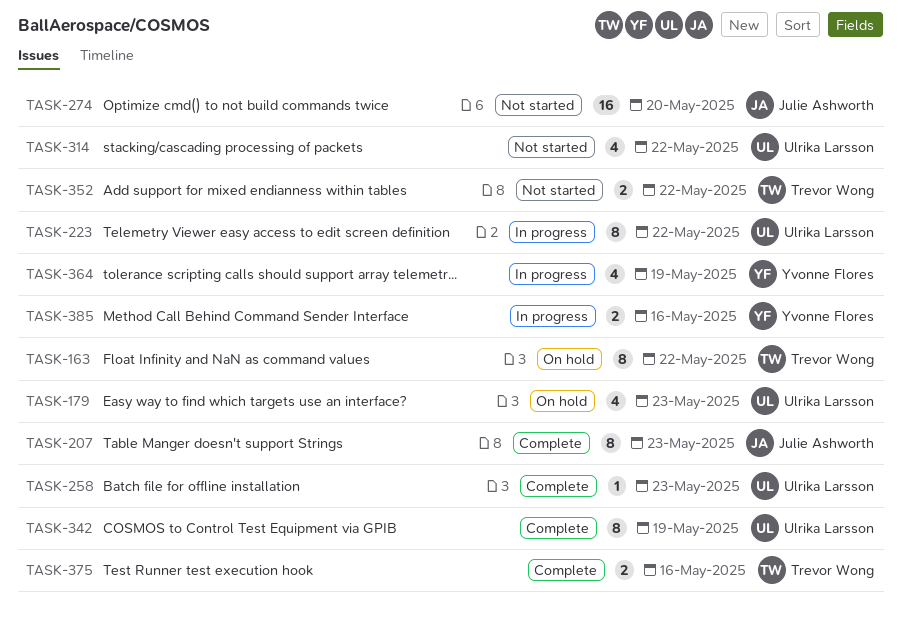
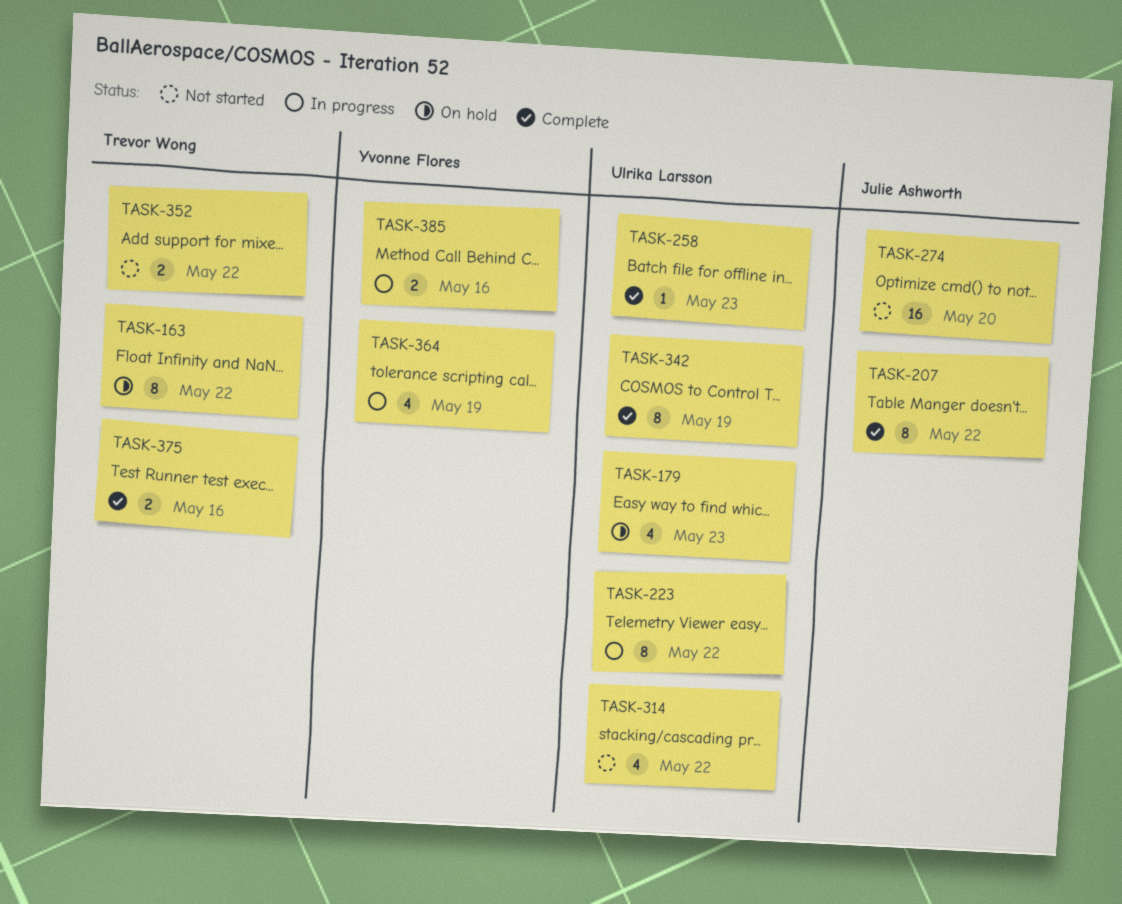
TASK-207, due: May 23 -> May 22

